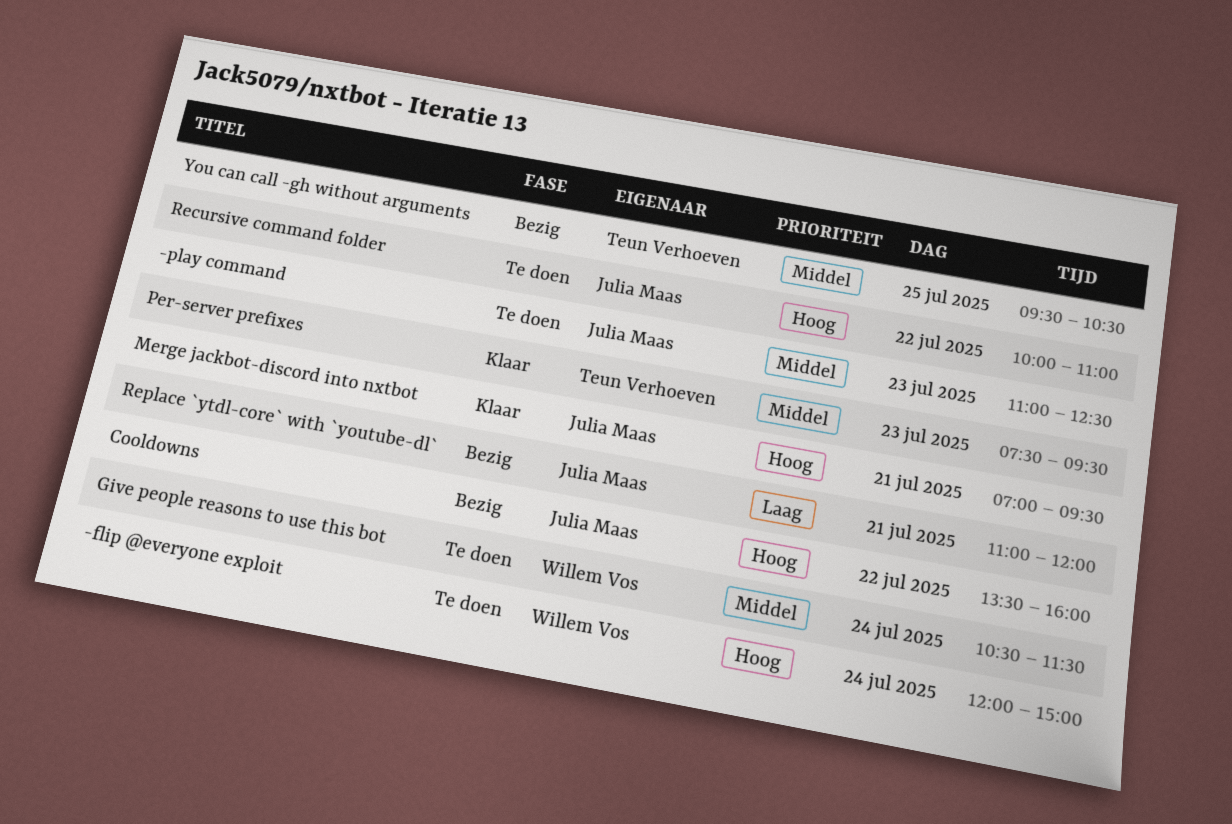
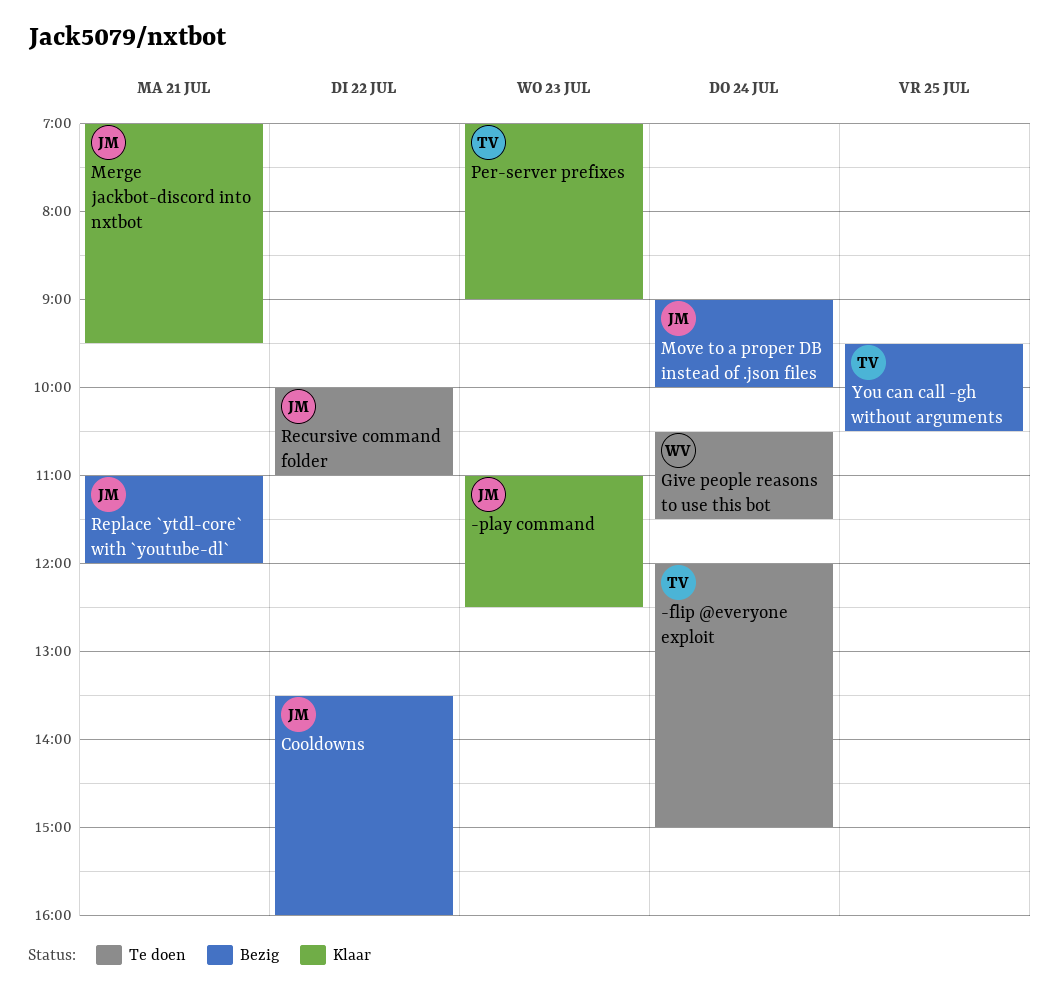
-flip @everyone exploit, owner: Willem Vos -> Teun Verhoeven
-play command, status: Te doen -> Klaar
Move to a proper DB instead of .json files: none -> present
Per-server prefixes, begins: 07:30 -> 07:00
Per-server prefixes, ends: 09:30 -> 09:00

